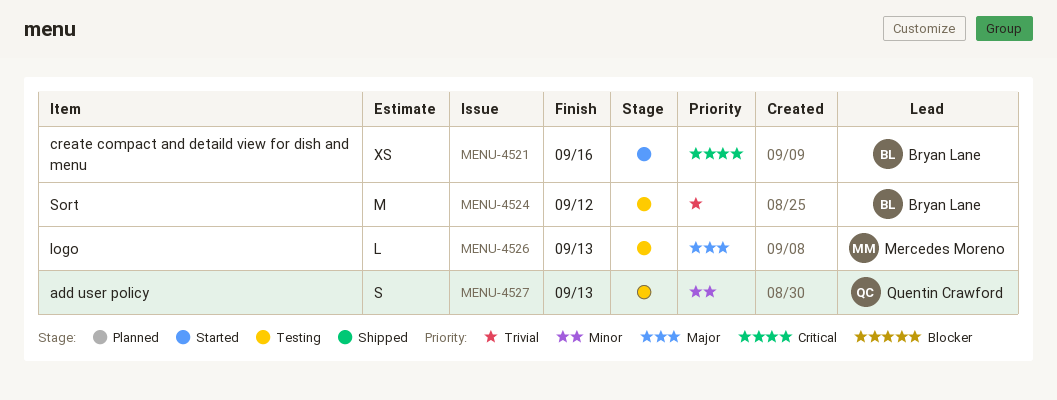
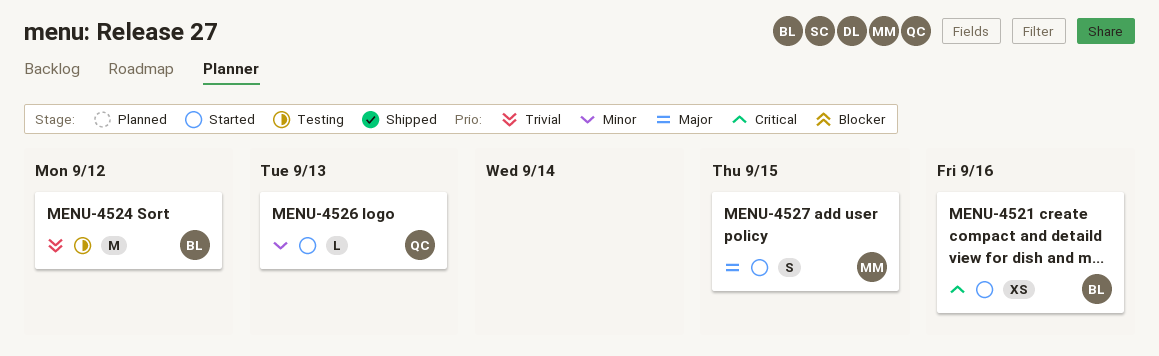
MENU-4526, status: Testing -> Started
MENU-4526, owner: Mercedes Moreno -> Quentin Crawford
MENU-4526, priority: Major -> Minor
MENU-4527, status: Testing -> Started
MENU-4527, owner: Quentin Crawford -> Mercedes Moreno
MENU-4527, priority: Minor -> Major
MENU-4527, due: Sep 13 -> Sep 15

